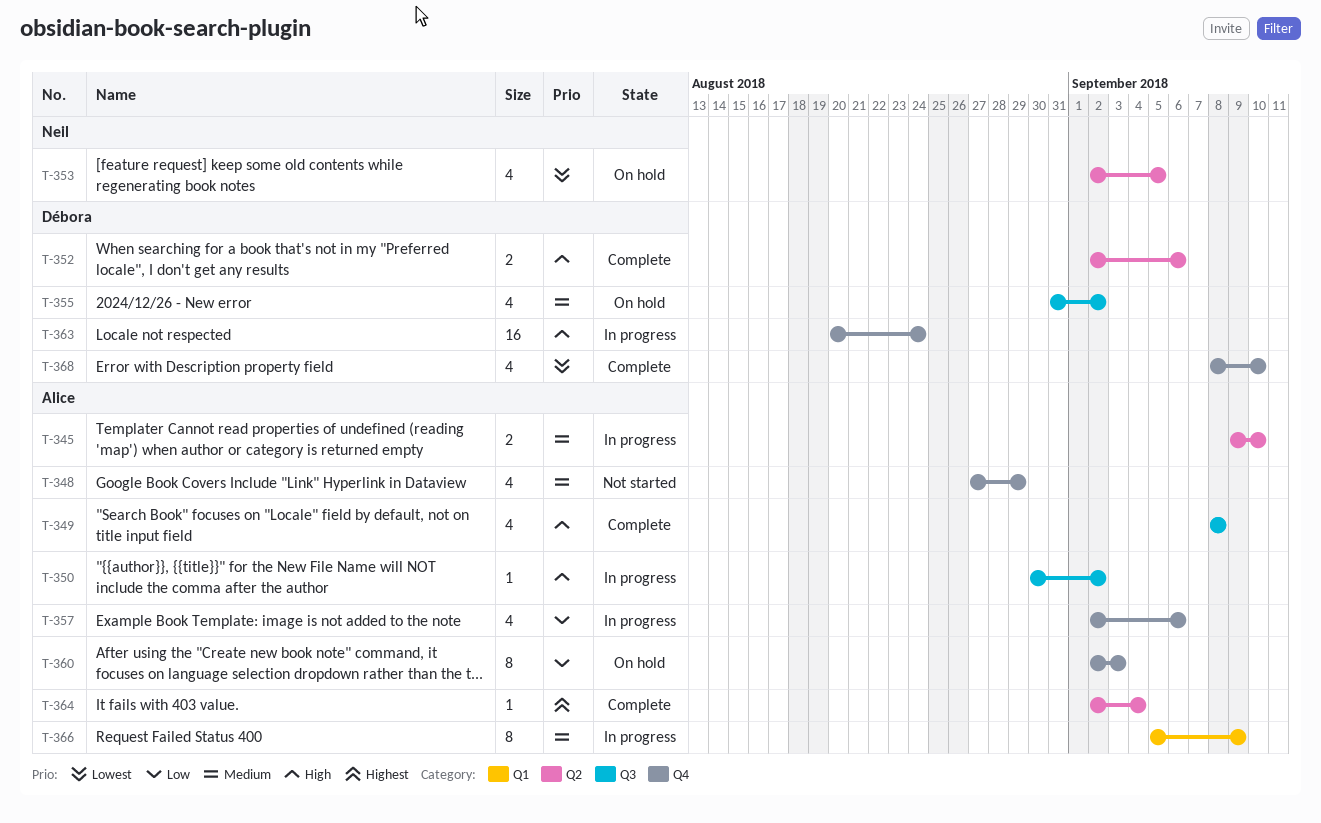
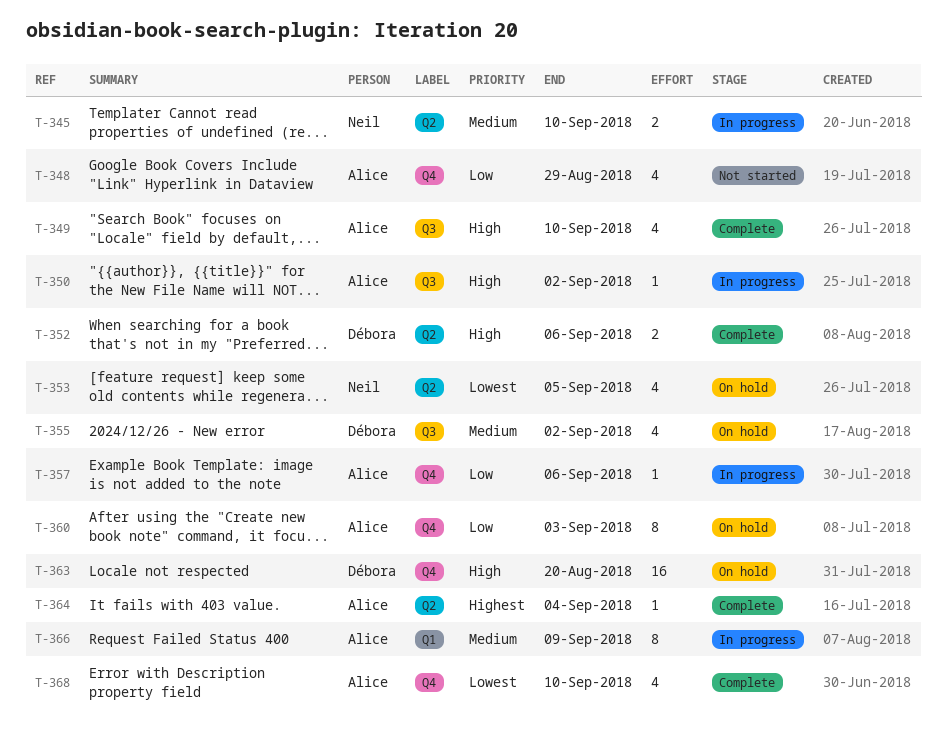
T-345, owner: Alice -> Neil
T-348, priority: Medium -> Low
T-349, due: Sep 8 -> Sep 10
T-357, estimate: 4 -> 1
T-363, status: In progress -> On hold
T-363, due: Aug 24 -> Aug 20
T-368, owner: Débora -> Alice

